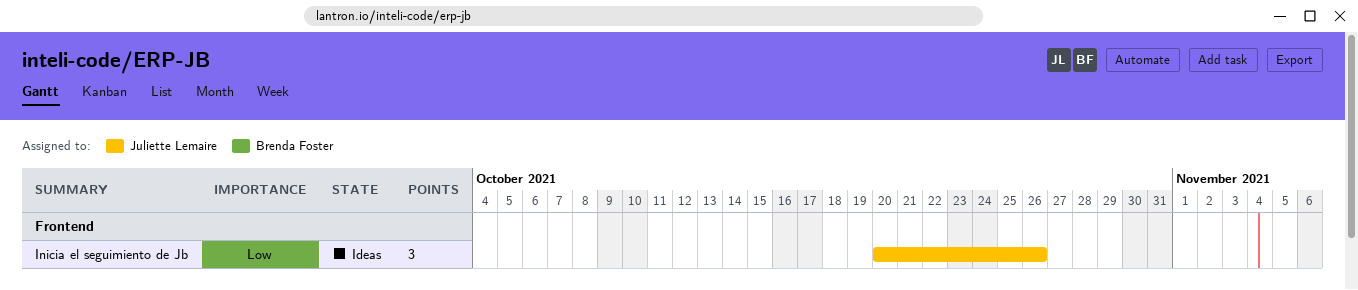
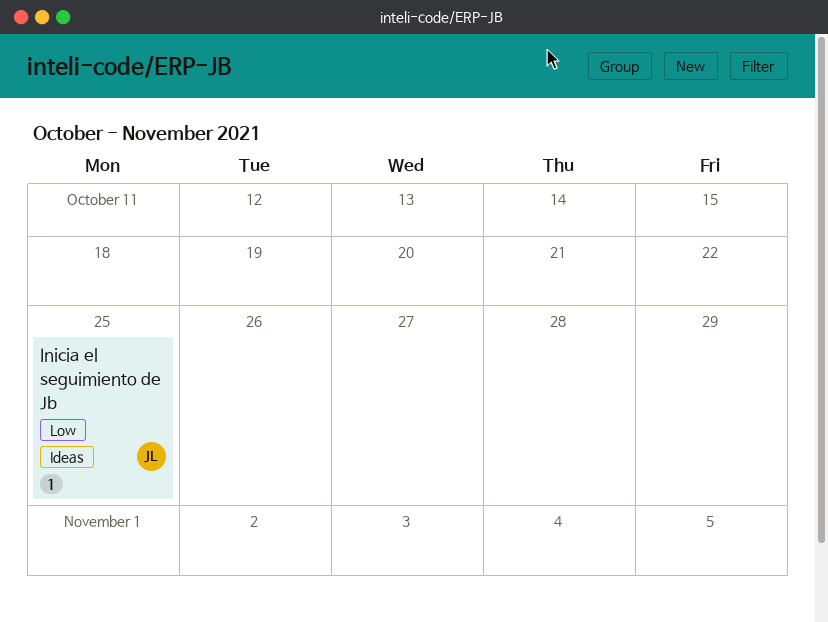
Inicia el seguimiento de Jb, estimate: 3 -> 1
Inicia el seguimiento de Jb, due: Oct 26 -> Oct 25

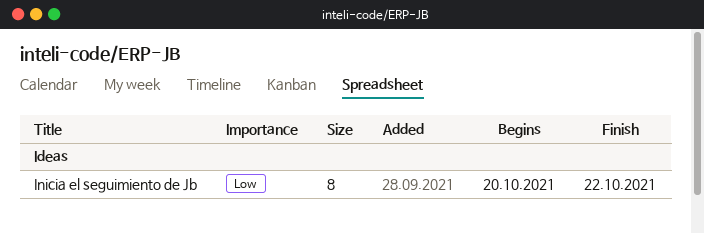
Inicia el seguimiento de Jb, estimate: 1 -> 8
Inicia el seguimiento de Jb, due: Oct 25 -> Oct 22

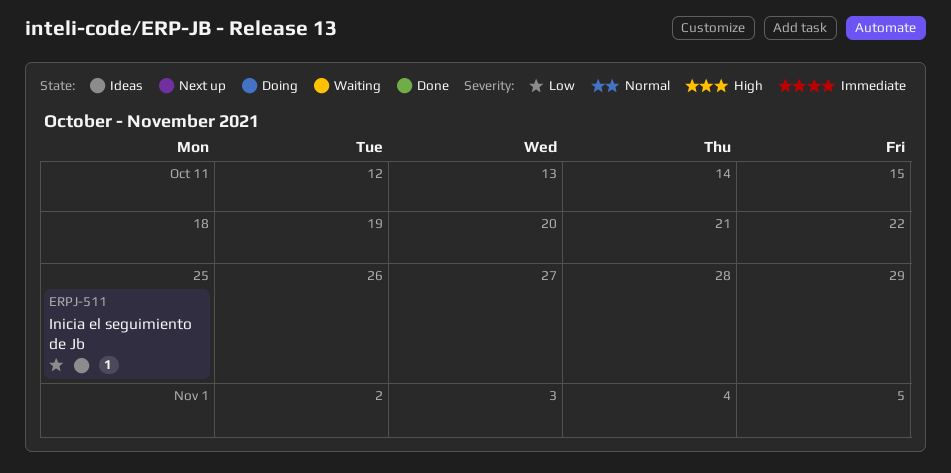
Inicia el seguimiento de Jb, estimate: 8 -> 1
Inicia el seguimiento de Jb, due: Oct 22 -> Oct 25

